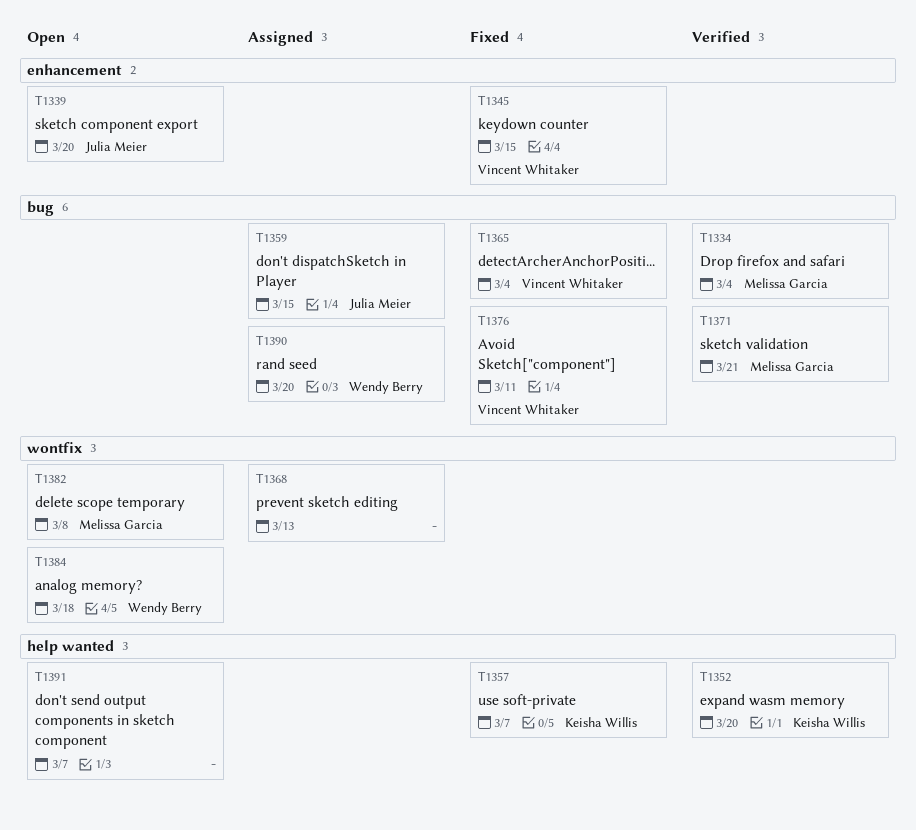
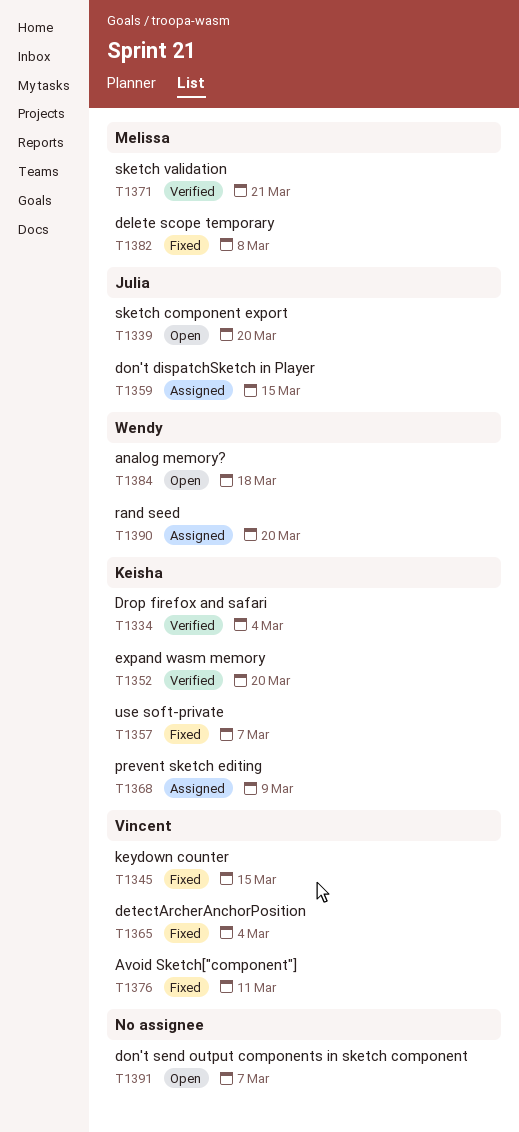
T1334, owner: Melissa Garcia -> Keisha Willis
T1368, owner: none -> Keisha Willis
T1368, due: Mar 13 -> Mar 9
T1382, status: Open -> Fixed

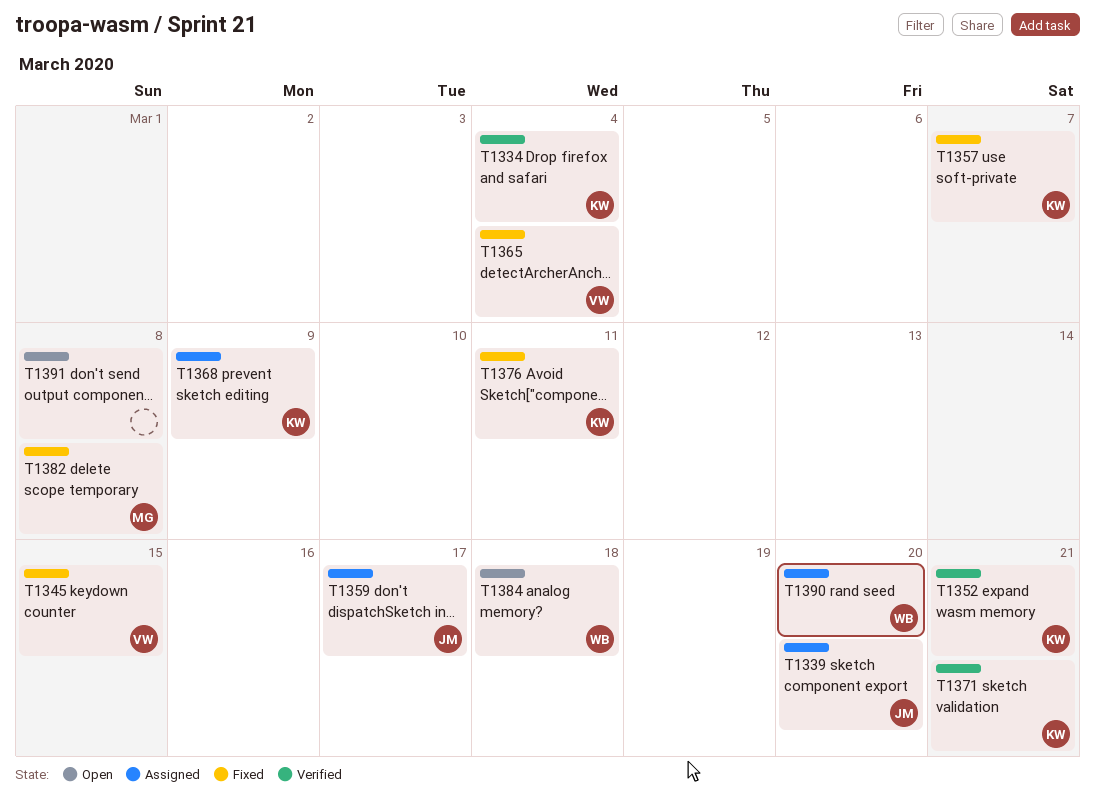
T1339, status: Open -> Assigned
T1352, due: Mar 20 -> Mar 21
T1359, due: Mar 15 -> Mar 17
T1371, owner: Melissa -> Keisha
T1376, owner: Vincent -> Keisha
T1391, due: Mar 7 -> Mar 8

